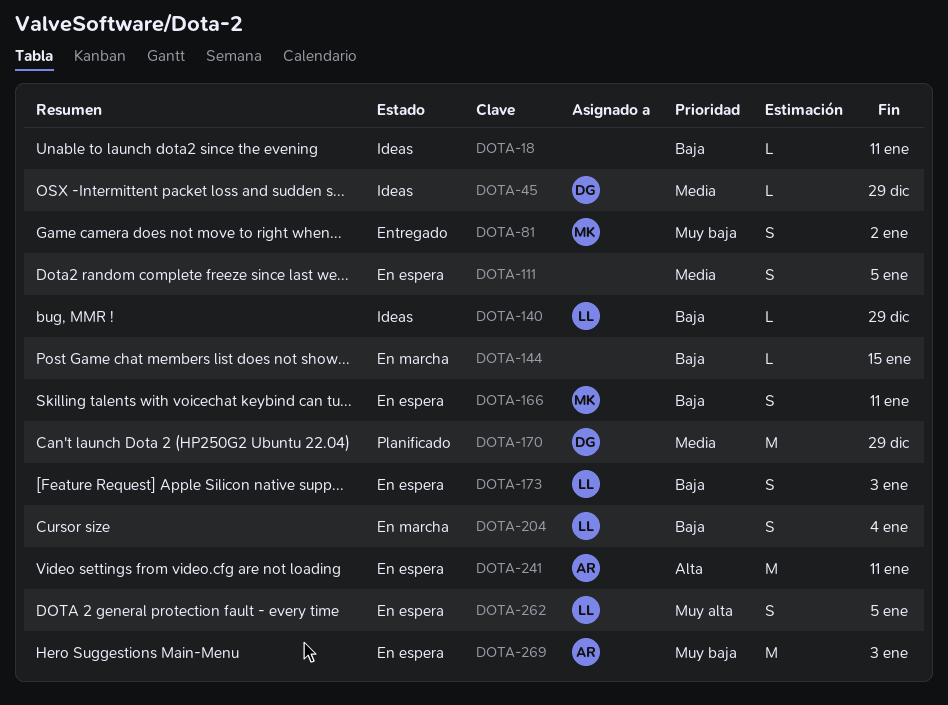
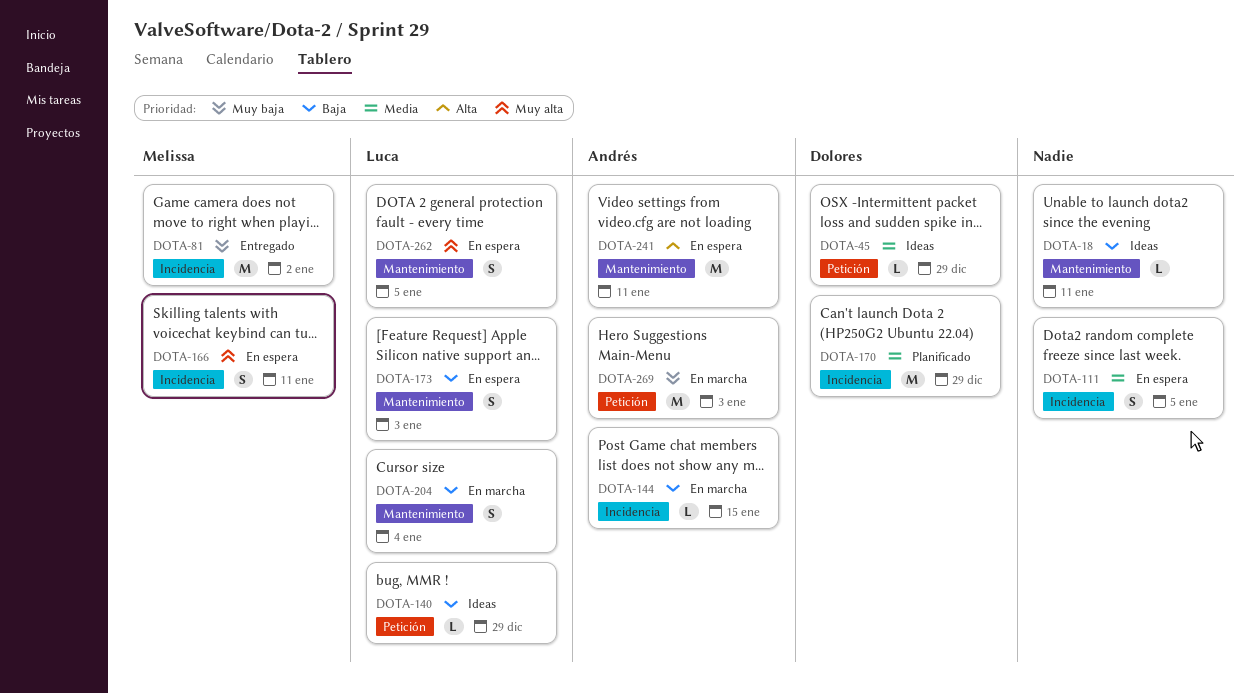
DOTA-81, estimate: S -> M
DOTA-144, owner: none -> Andrés
DOTA-166, priority: Baja -> Muy alta
DOTA-269, status: En espera -> En marcha

